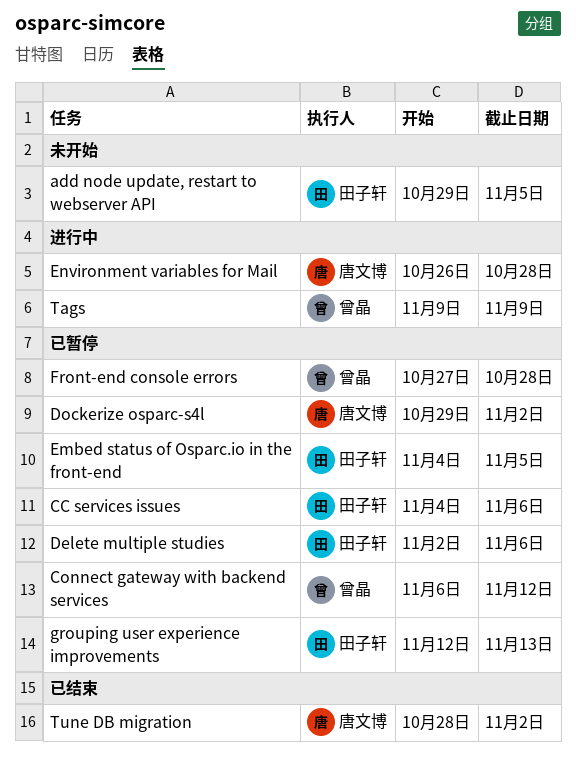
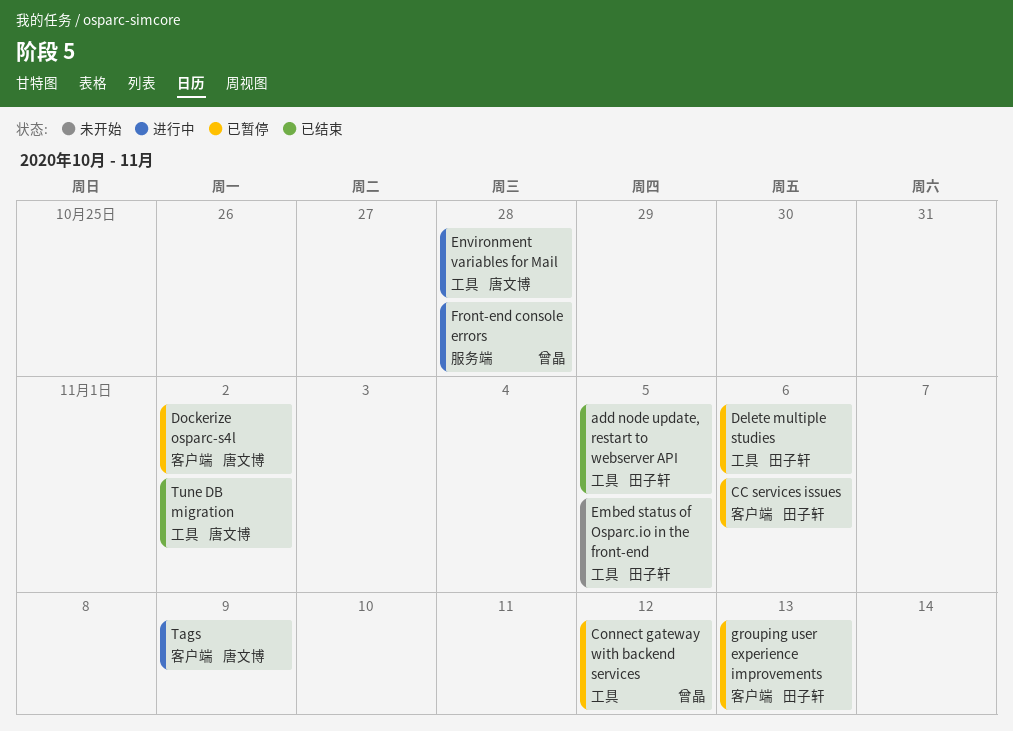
add node update, restart to webserver API, status: 未开始 -> 已结束
Embed status of Osparc.io in the front-end, status: 已暂停 -> 未开始
Front-end console errors, status: 已暂停 -> 进行中
Tags, owner: 曾晶 -> 唐文博

